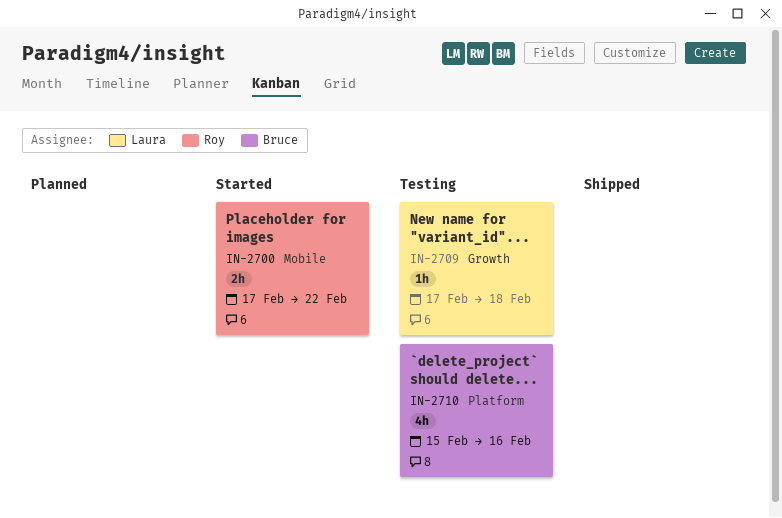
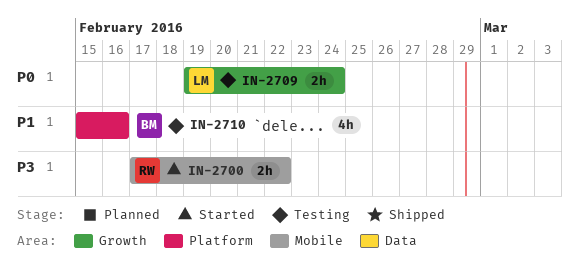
IN-2709, estimate: 1h -> 2h
IN-2709, start: Feb 17 -> Feb 19
IN-2709, due: Feb 18 -> Feb 24

